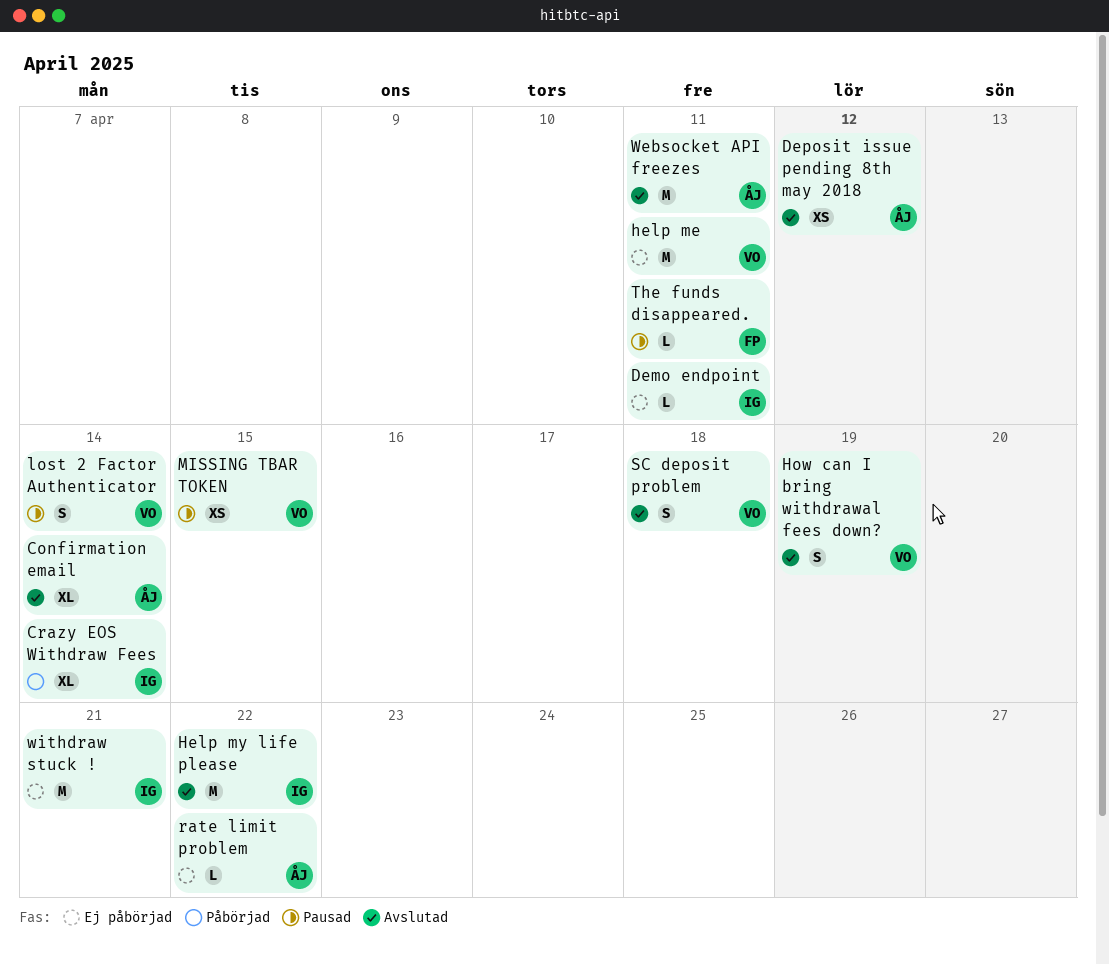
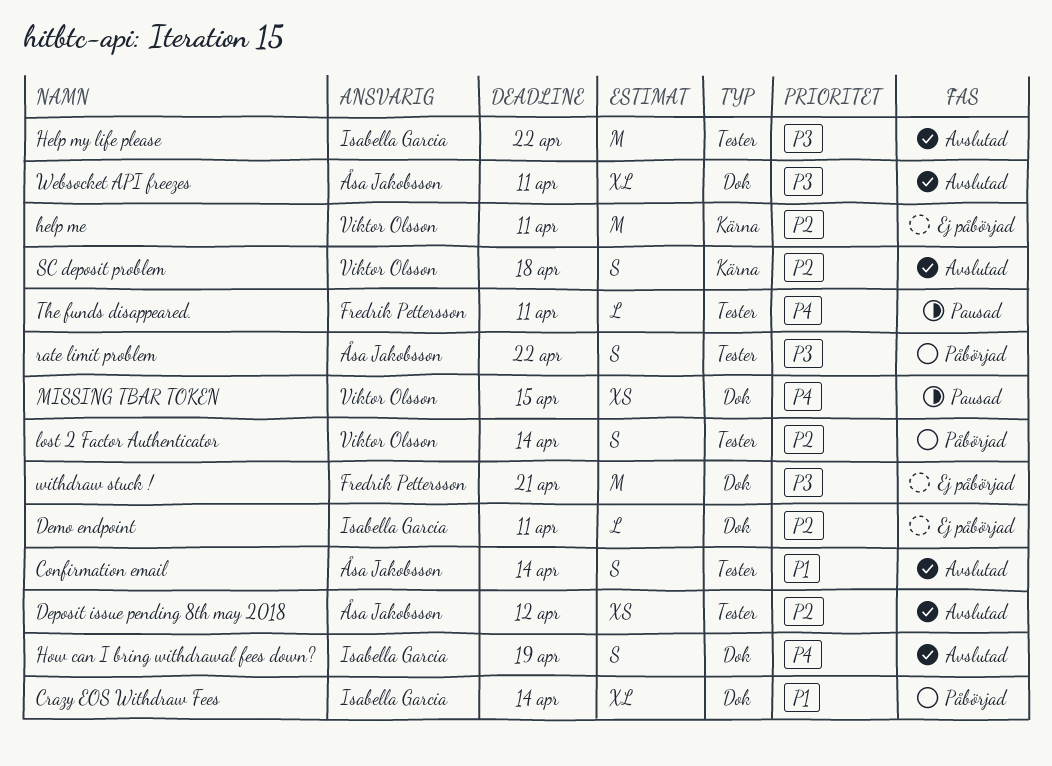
Confirmation email, estimate: XL -> S
How can I bring withdrawal fees down?, owner: Viktor Olsson -> Isabella Garcia
lost 2 Factor Authenticator, status: Pausad -> Påbörjad
rate limit problem, status: Ej påbörjad -> Påbörjad
rate limit problem, estimate: L -> S
Websocket API freezes, estimate: M -> XL
withdraw stuck !, owner: Isabella Garcia -> Fredrik Pettersson

